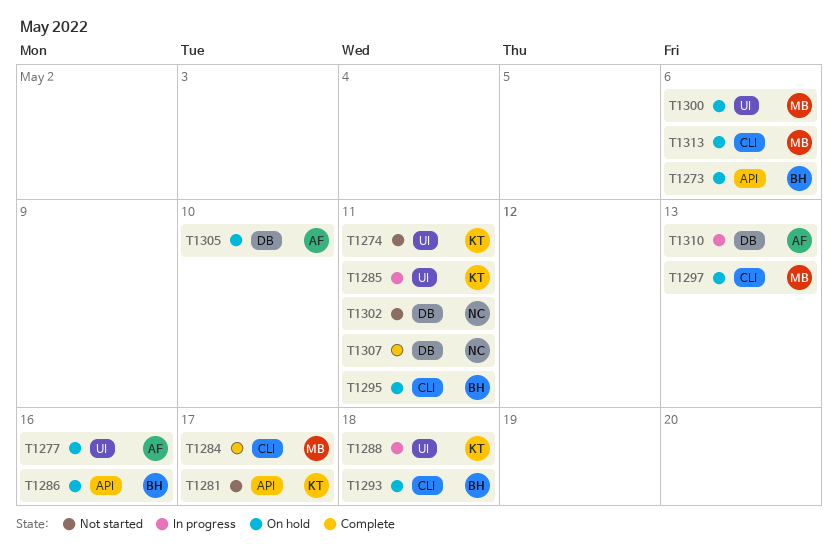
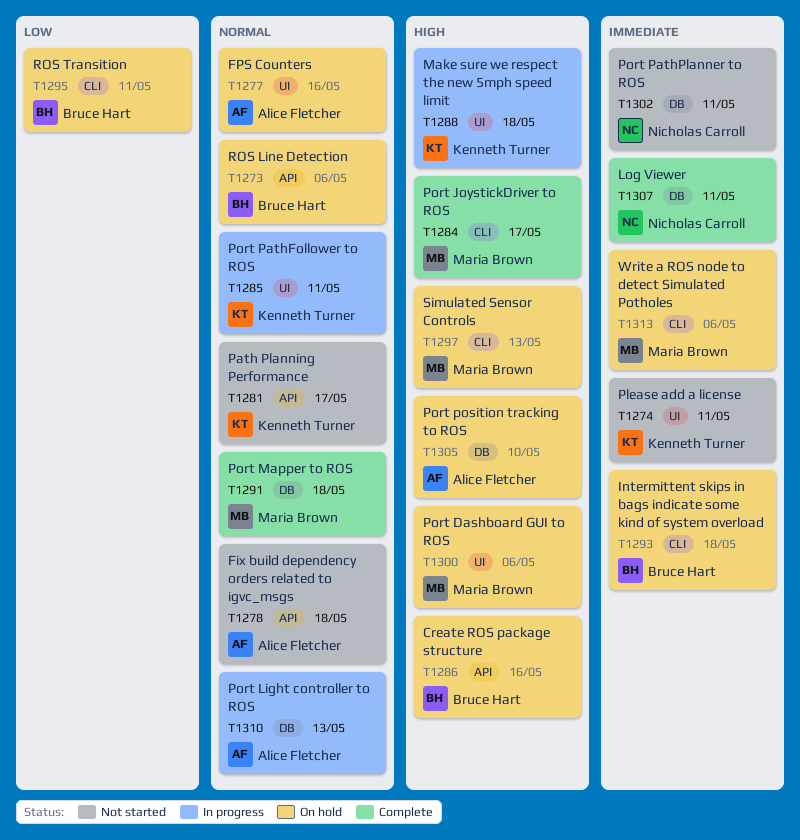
T1278: none -> present
T1291: none -> present

